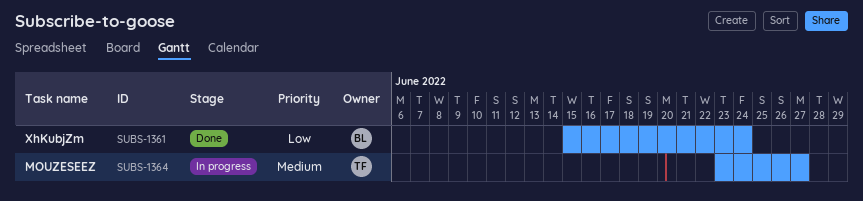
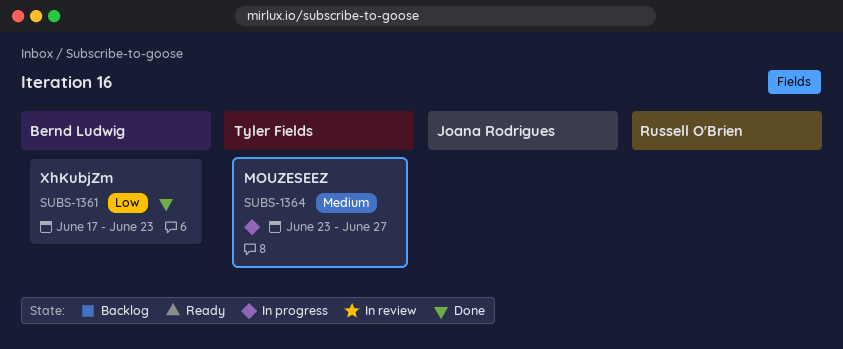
SUBS-1361, start: Jun 15 -> Jun 17
SUBS-1361, due: Jun 24 -> Jun 23

